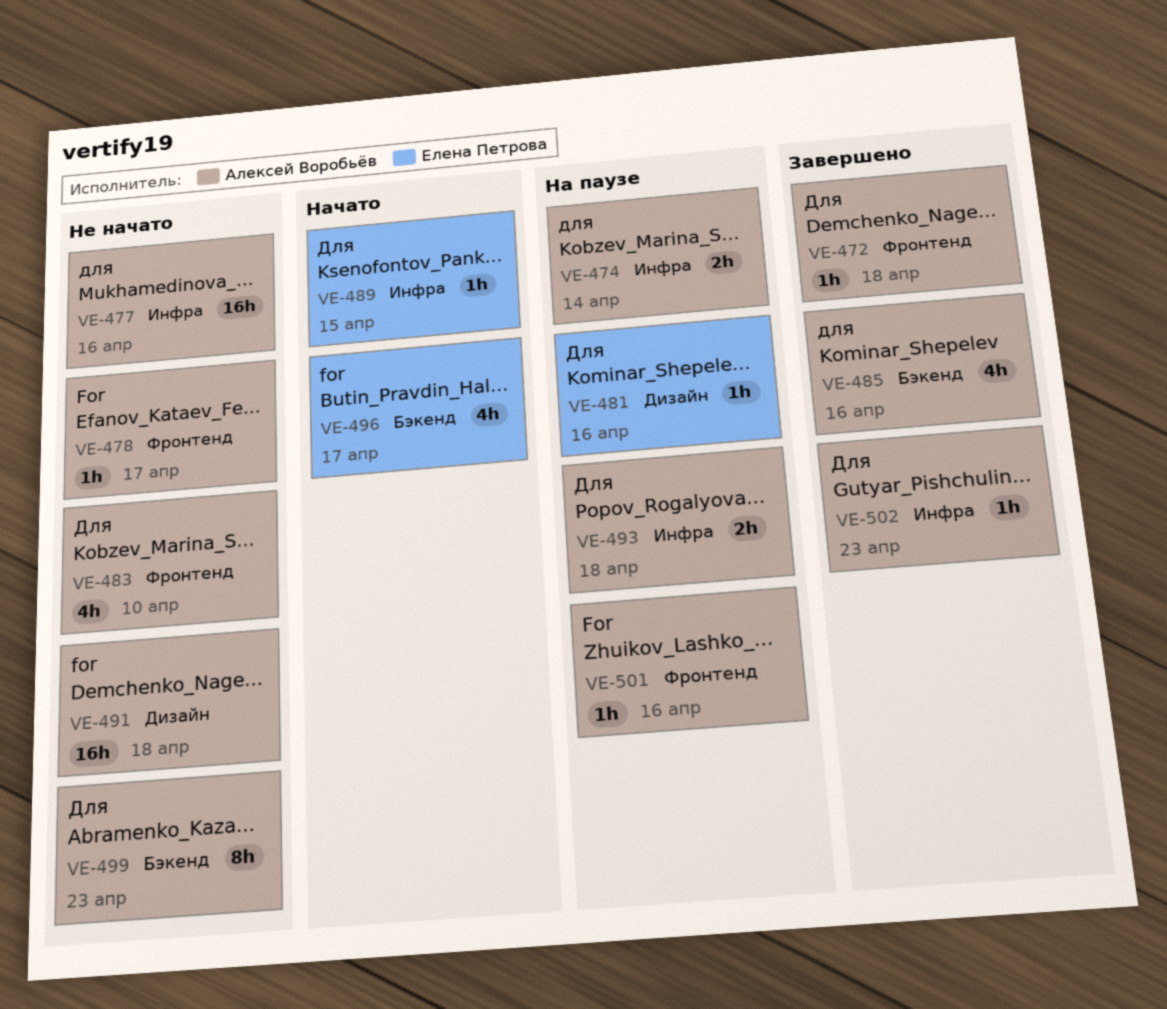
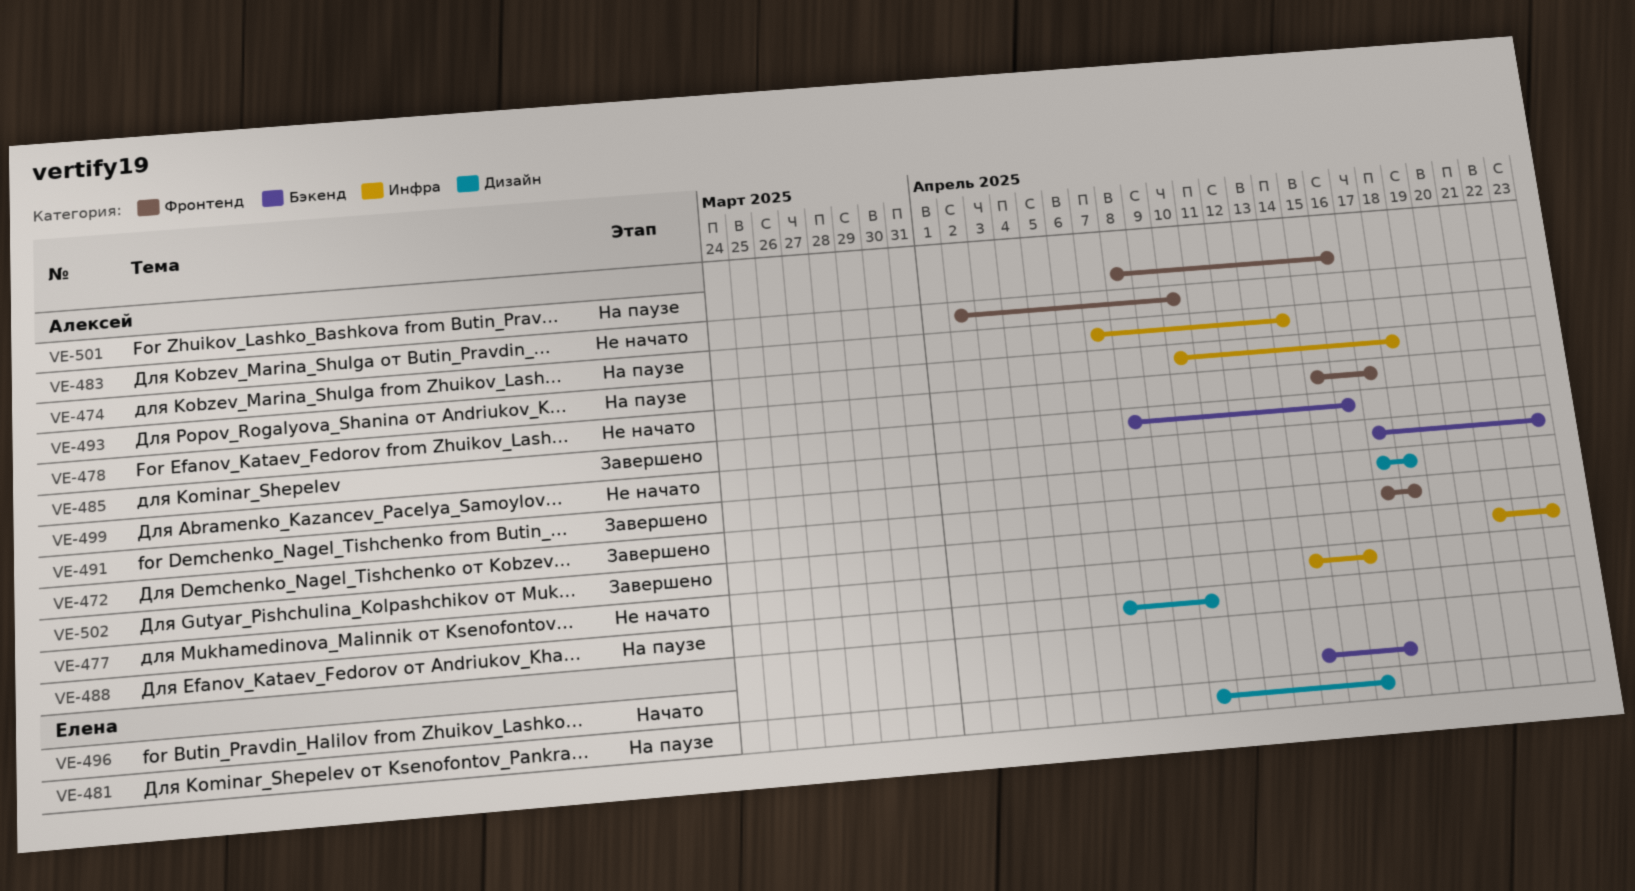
VE-488: none -> present
VE-489: present -> none
VE-491, status: Не начато -> Завершено

